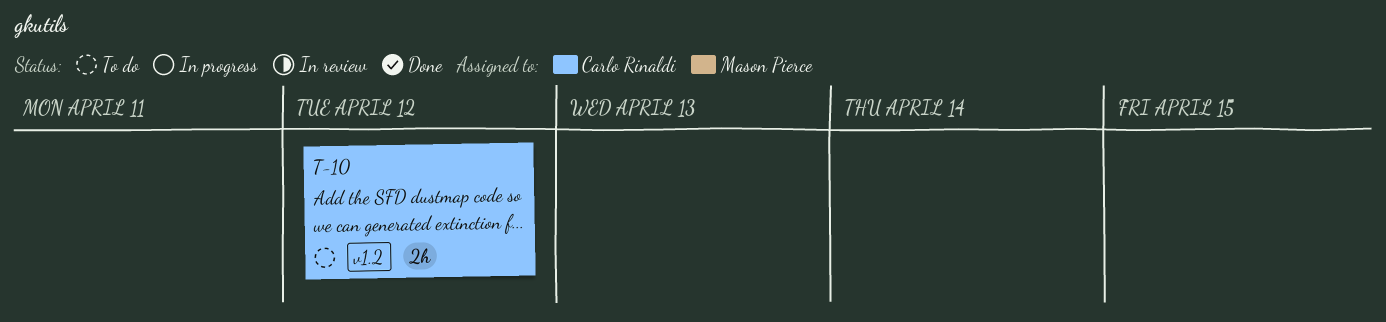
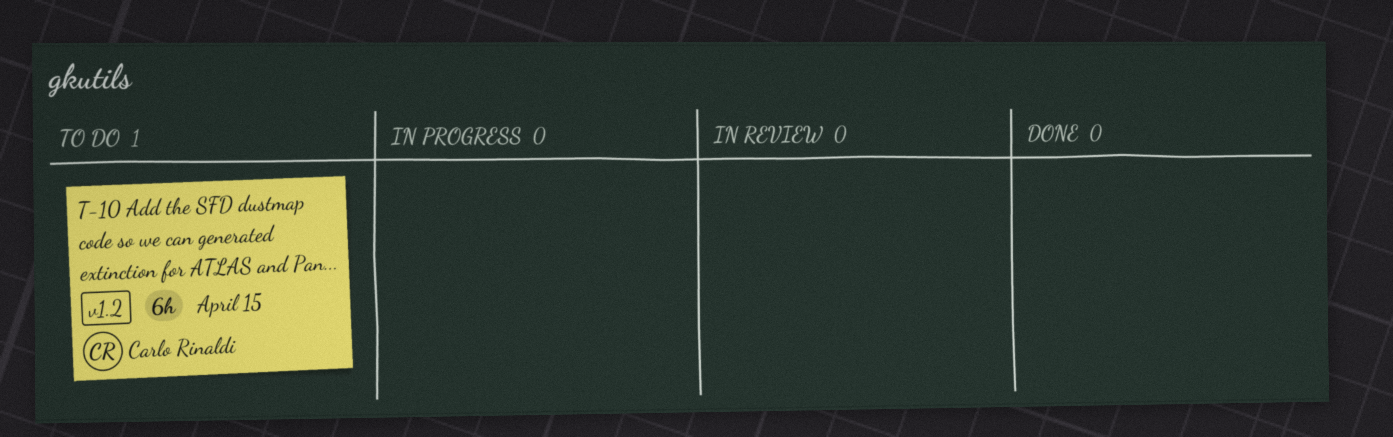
T-10, estimate: 2h -> 6h
T-10, due: Apr 12 -> Apr 15

